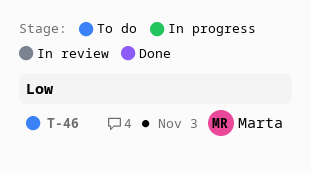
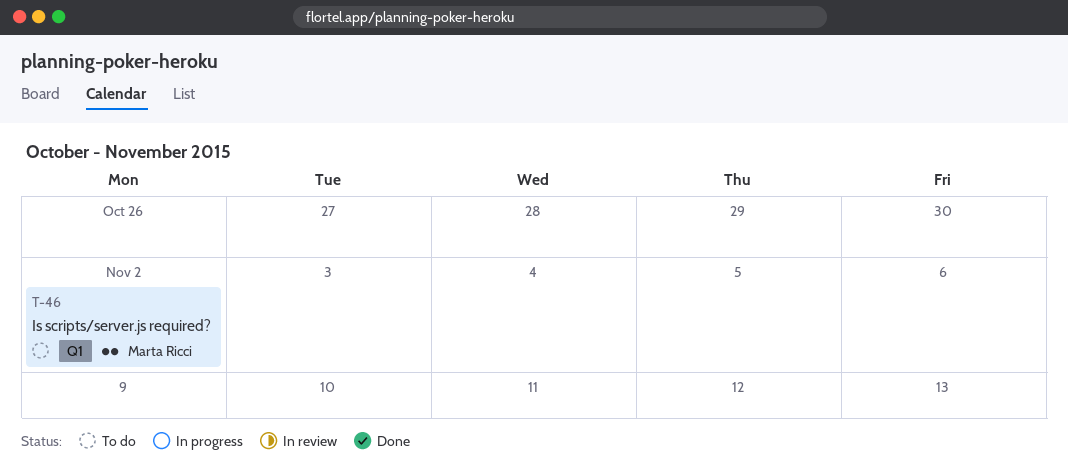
T-46, estimate: 1 -> 2
T-46, due: Nov 3 -> Nov 2

